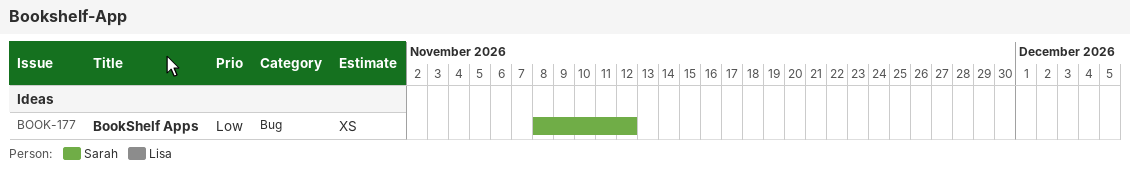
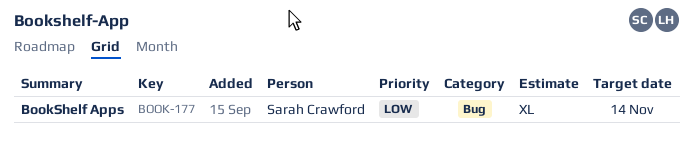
BOOK-177, estimate: XS -> XL
BOOK-177, due: Nov 12 -> Nov 14

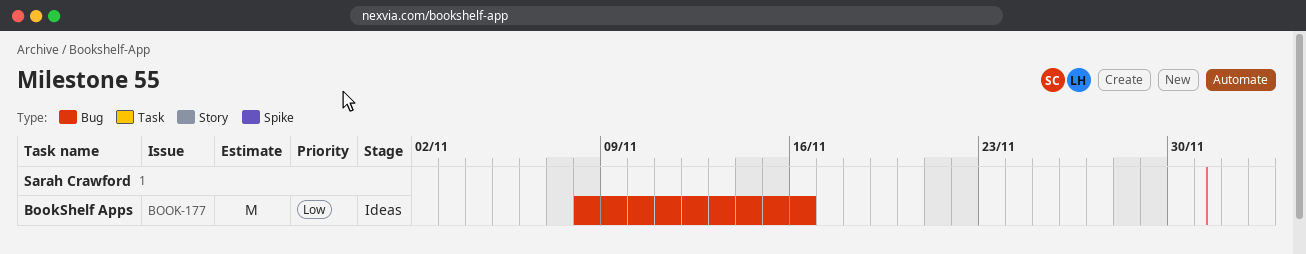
BOOK-177, estimate: XL -> M
BOOK-177, due: Nov 14 -> Nov 16

